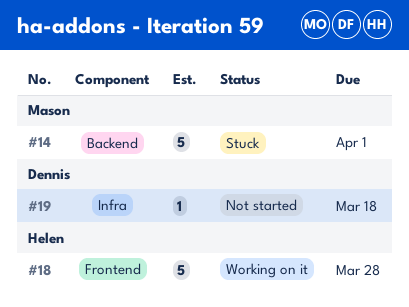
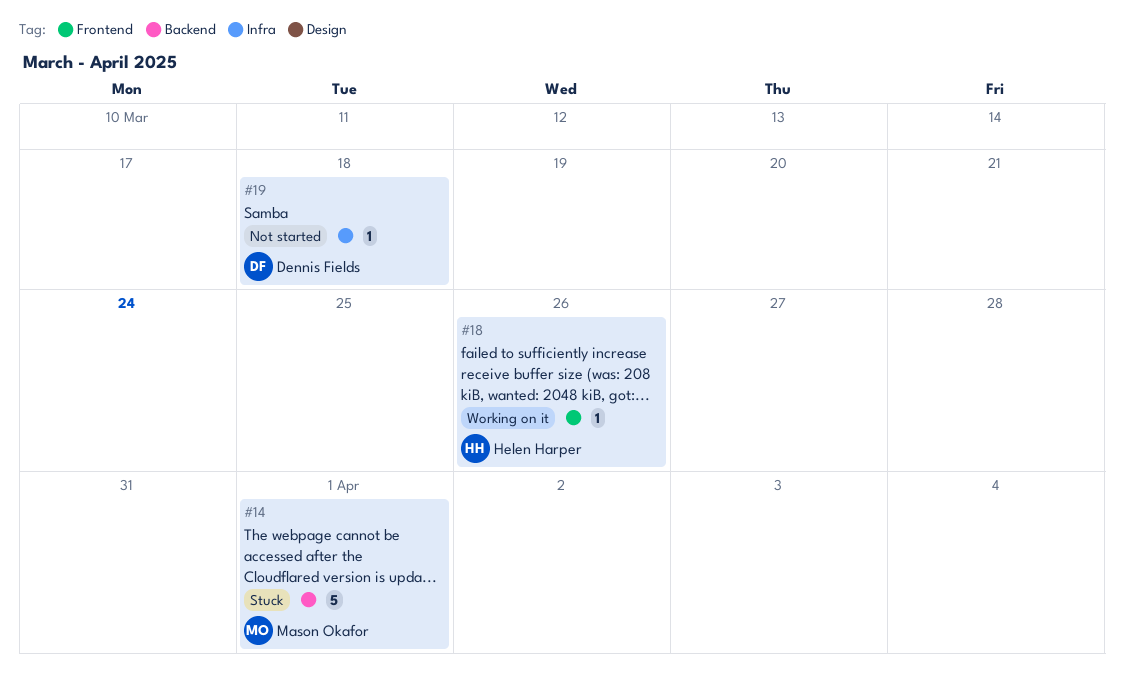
#18, estimate: 5 -> 1
#18, due: Mar 28 -> Mar 26

